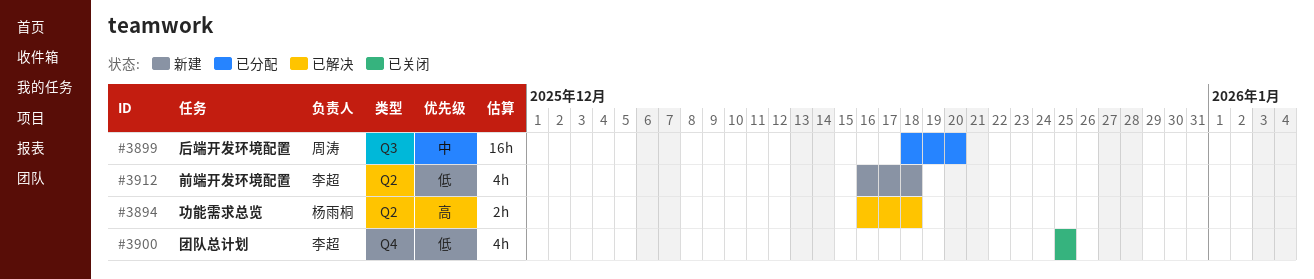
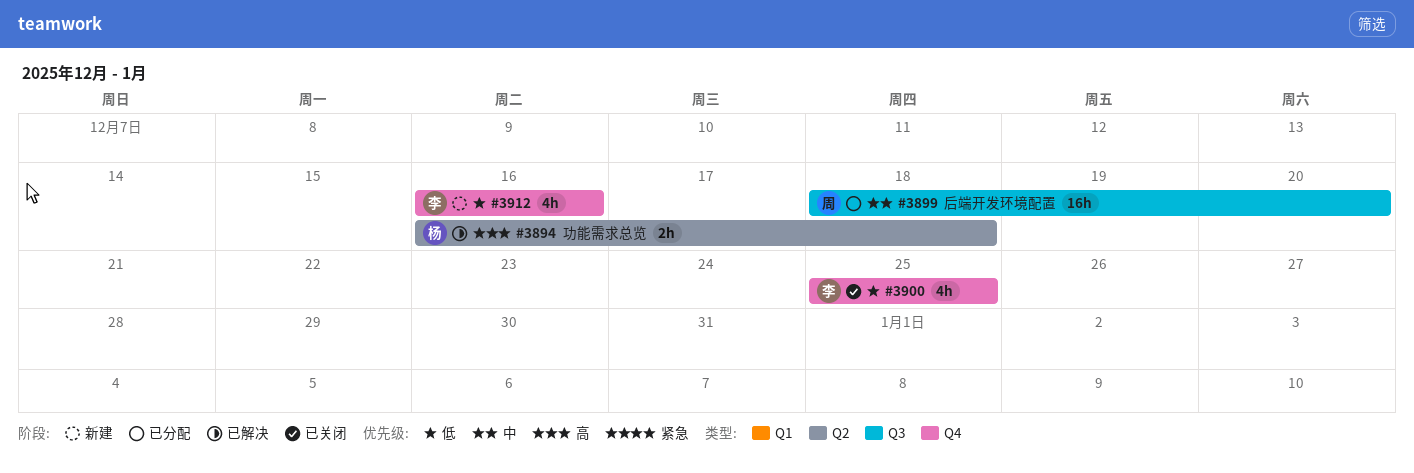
#3912, label: Q2 -> Q4
#3912, due: Dec 18 -> Dec 16

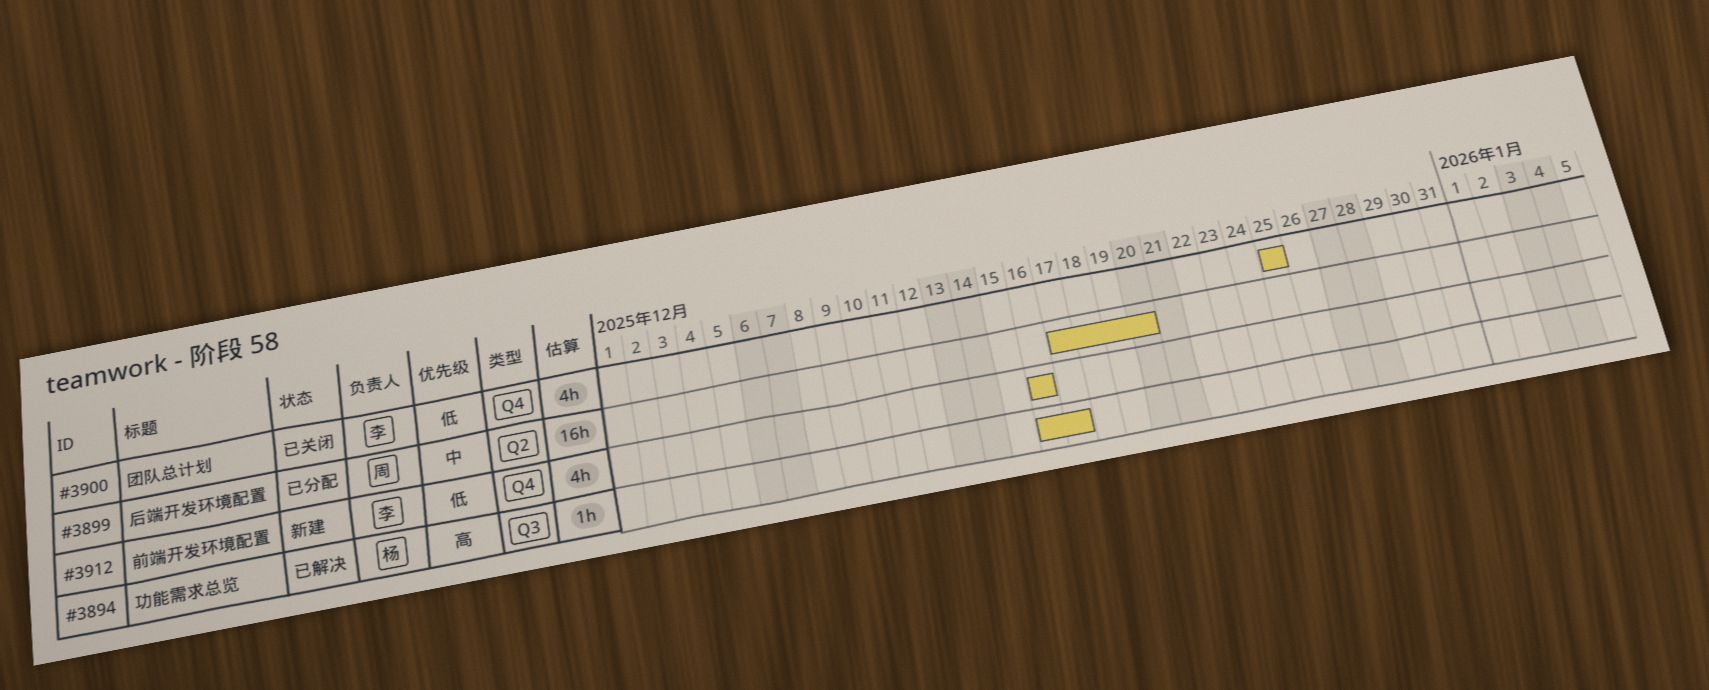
#3894, label: Q2 -> Q3
#3894, estimate: 2h -> 1h
#3894, due: Dec 18 -> Dec 17
#3899, label: Q3 -> Q2
#3899, start: Dec 18 -> Dec 17

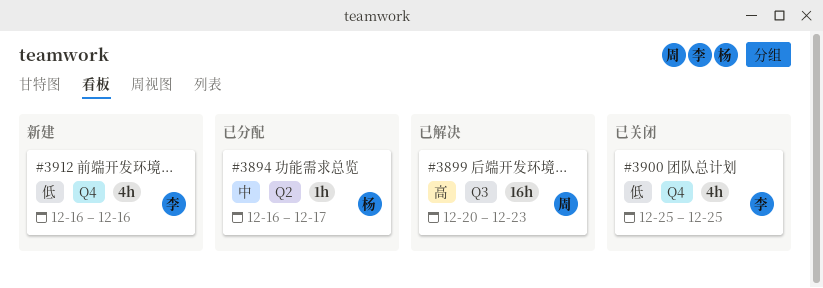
#3894, status: 已解决 -> 已分配
#3894, priority: 高 -> 中
#3894, label: Q3 -> Q2
#3899, status: 已分配 -> 已解决
#3899, priority: 中 -> 高
#3899, label: Q2 -> Q3
#3899, start: Dec 17 -> Dec 20
#3899, due: Dec 20 -> Dec 23

